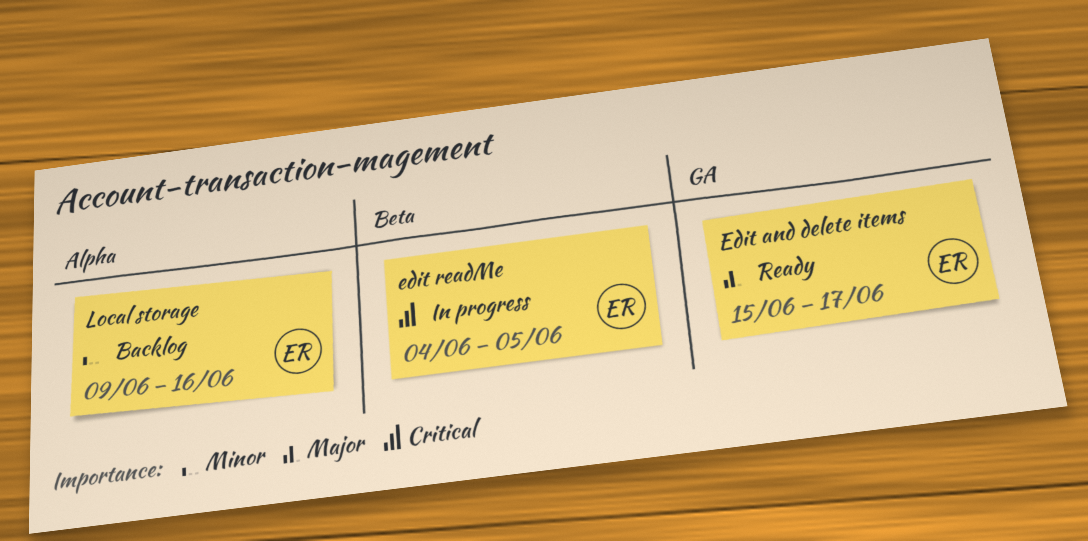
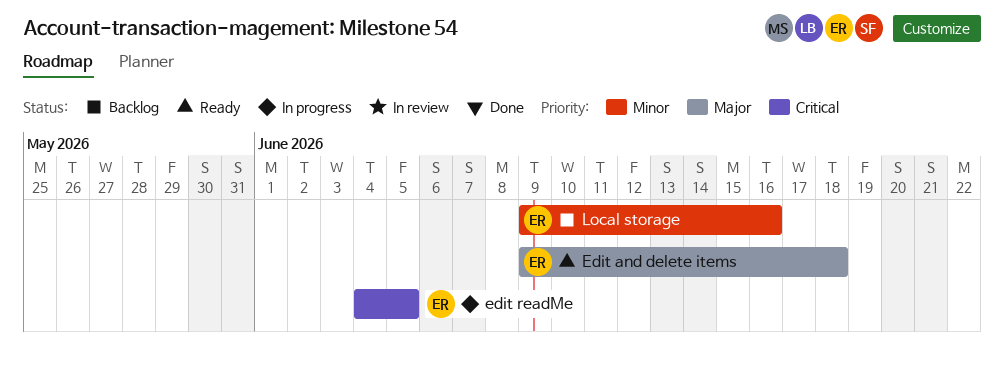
Edit and delete items, start: Jun 15 -> Jun 9
Edit and delete items, due: Jun 17 -> Jun 18

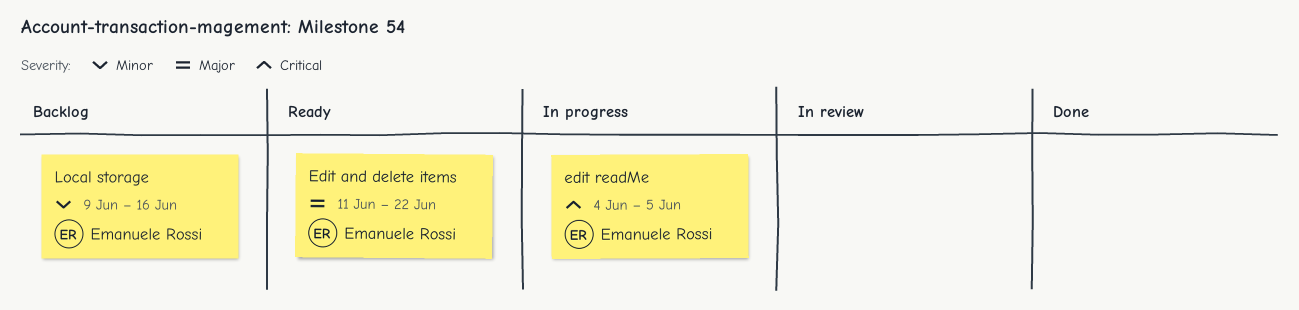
Edit and delete items, start: Jun 9 -> Jun 11
Edit and delete items, due: Jun 18 -> Jun 22

